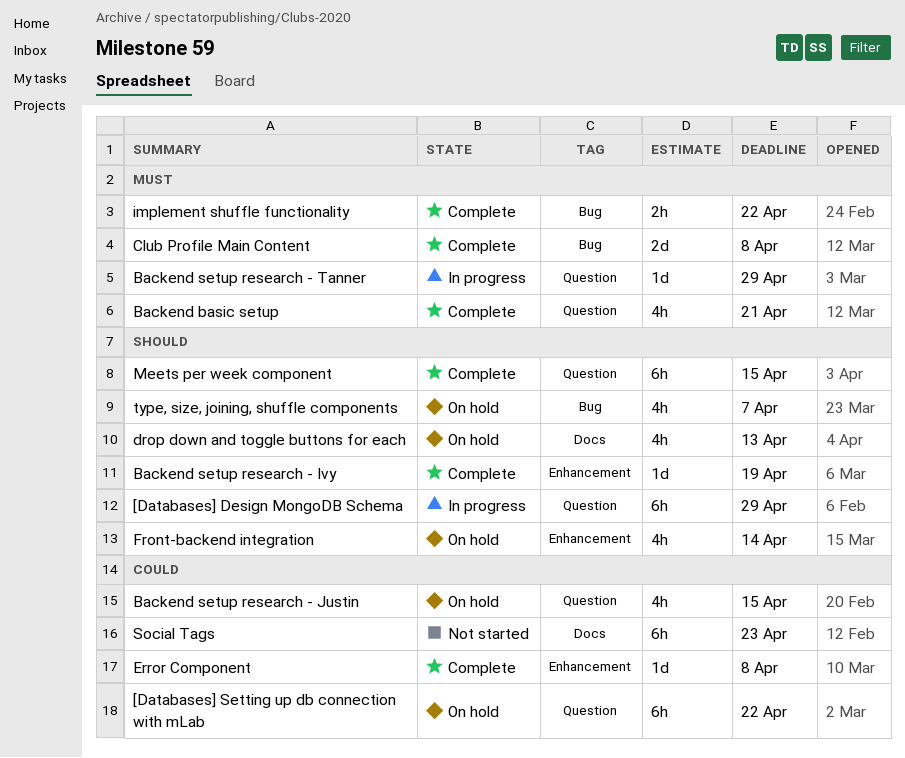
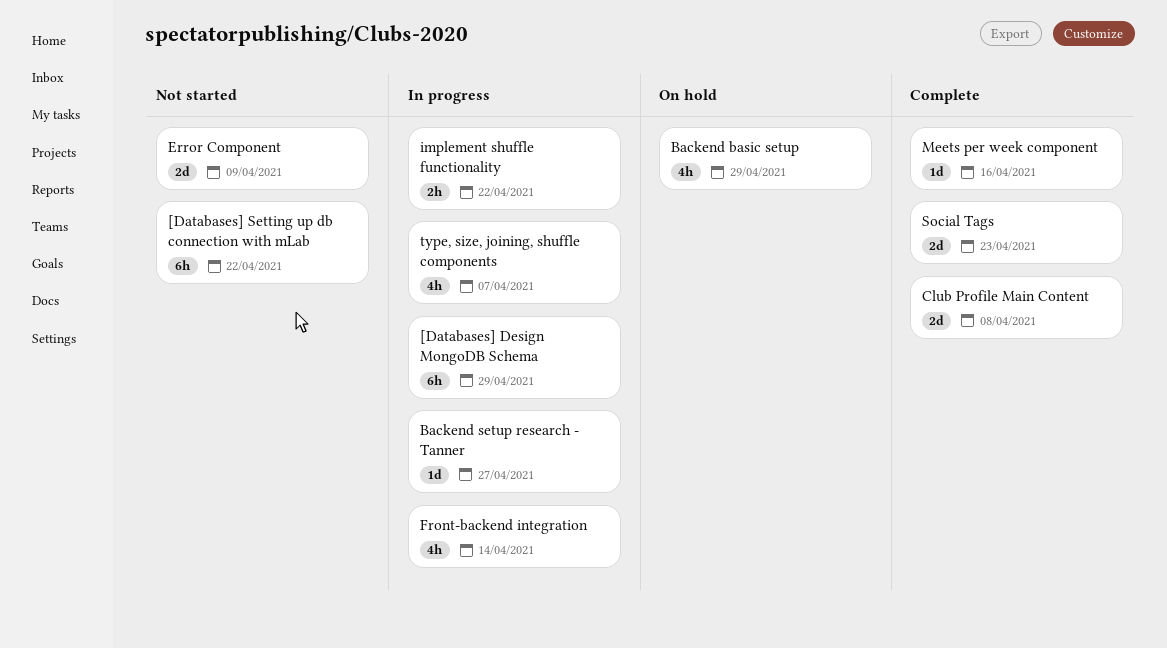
[Databases] Setting up db connection with mLab, status: On hold -> Not started
Backend basic setup, status: Complete -> On hold
Backend basic setup, due: Apr 21 -> Apr 29
Backend setup research - Ivy: present -> none
Backend setup research - Justin: present -> none
Backend setup research - Tanner, due: Apr 29 -> Apr 27
drop down and toggle buttons for each: present -> none
Error Component, status: Complete -> Not started
Error Component, estimate: 1d -> 2d
Error Component, due: Apr 8 -> Apr 9
Front-backend integration, status: On hold -> In progress
implement shuffle functionality, status: Complete -> In progress
Meets per week component, estimate: 6h -> 1d
Meets per week component, due: Apr 15 -> Apr 16
Social Tags, status: Not started -> Complete
Social Tags, estimate: 6h -> 2d
type, size, joining, shuffle components, status: On hold -> In progress

